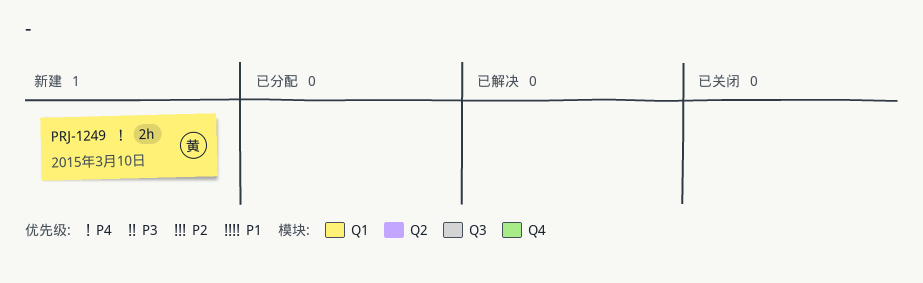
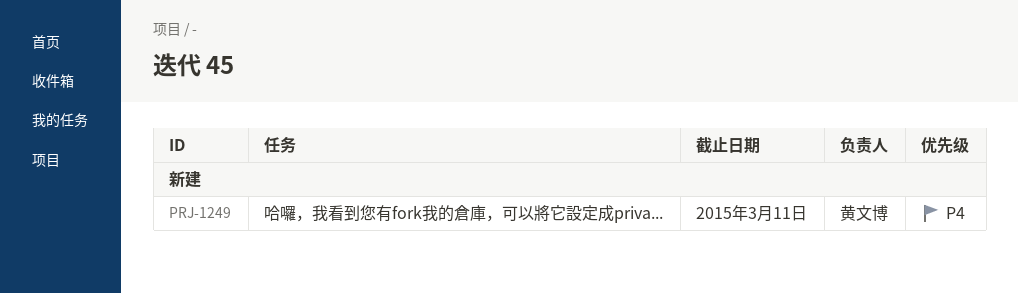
PRJ-1249, due: Mar 10 -> Mar 11

